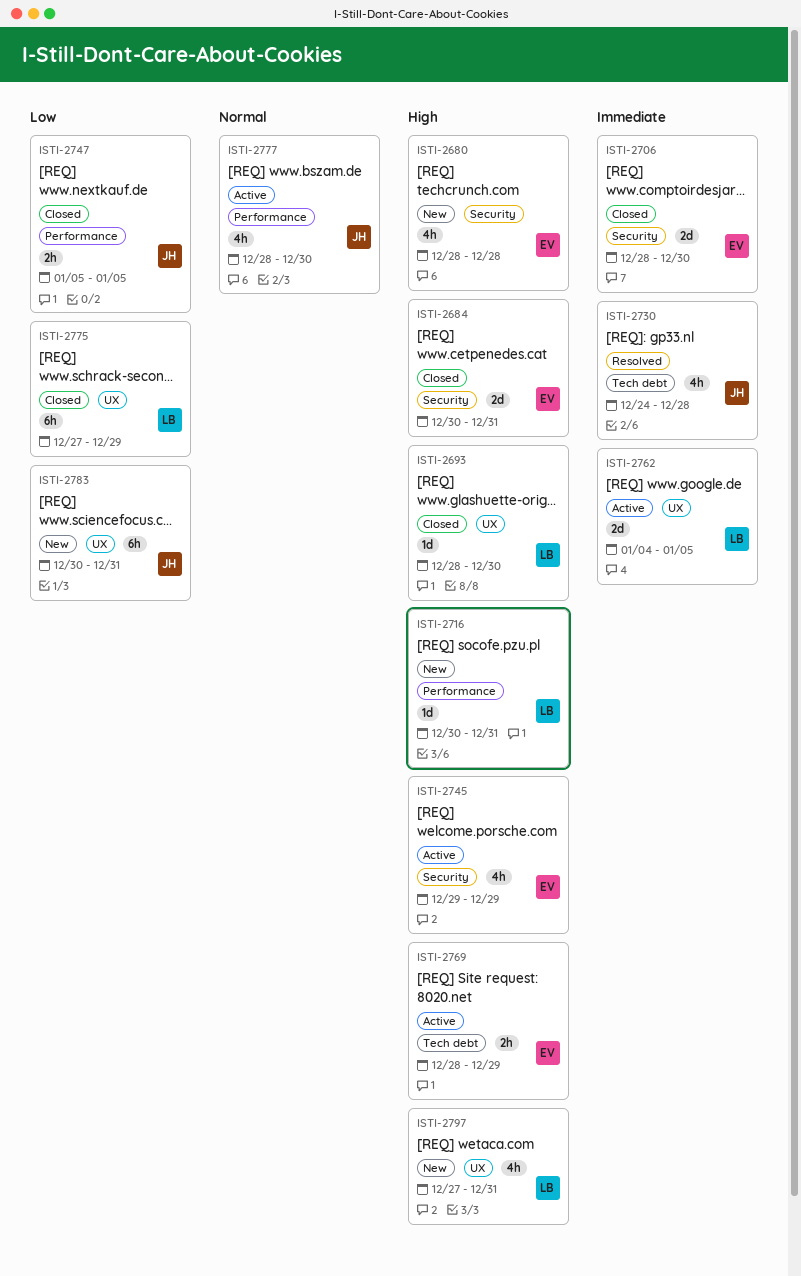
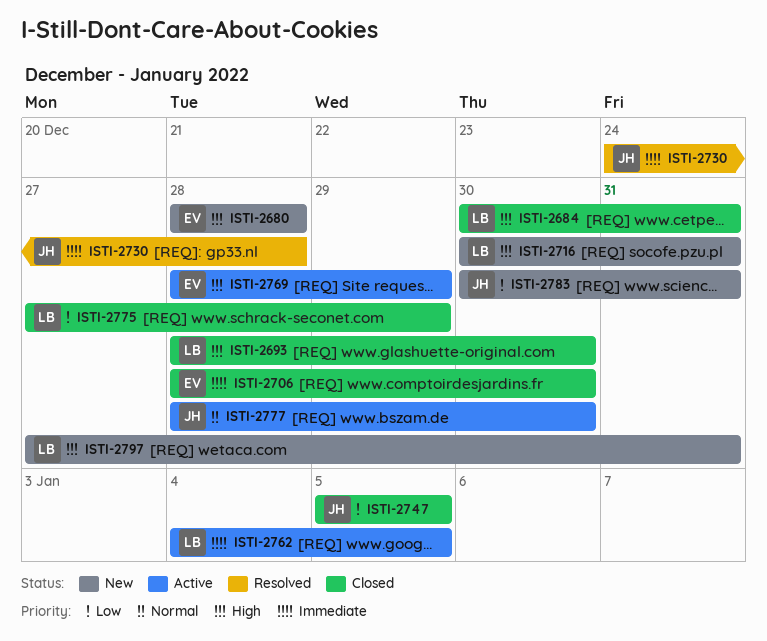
ISTI-2684, owner: EV -> LB
ISTI-2745: present -> none

